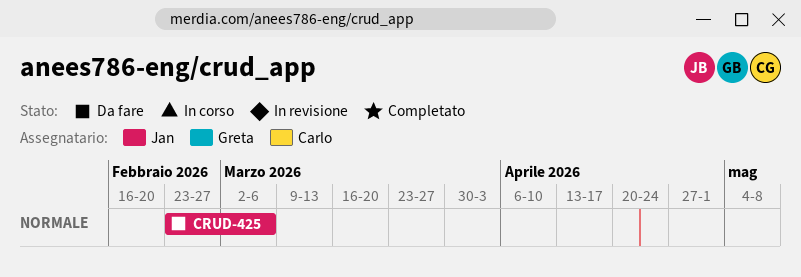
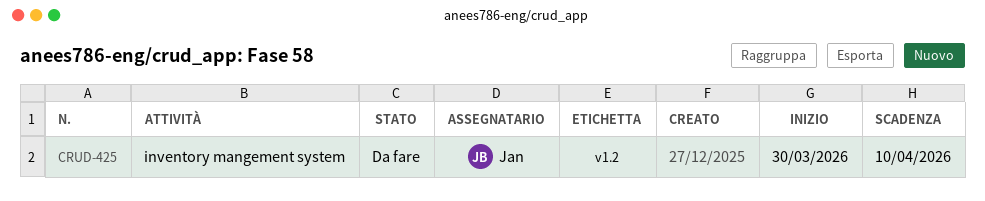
CRUD-425, start: Feb 23 -> Mar 30
CRUD-425, due: Mar 6 -> Apr 10

